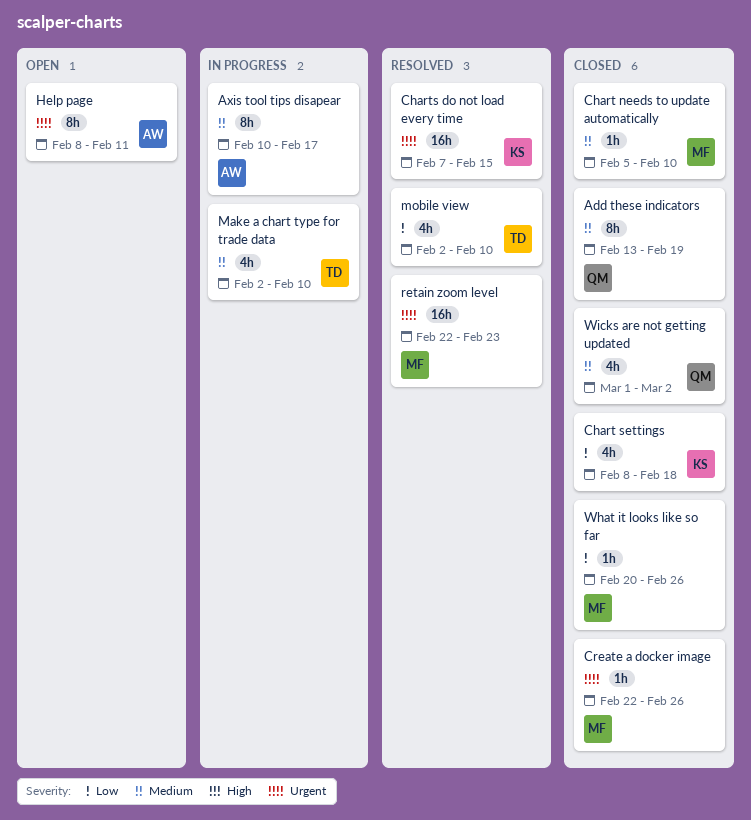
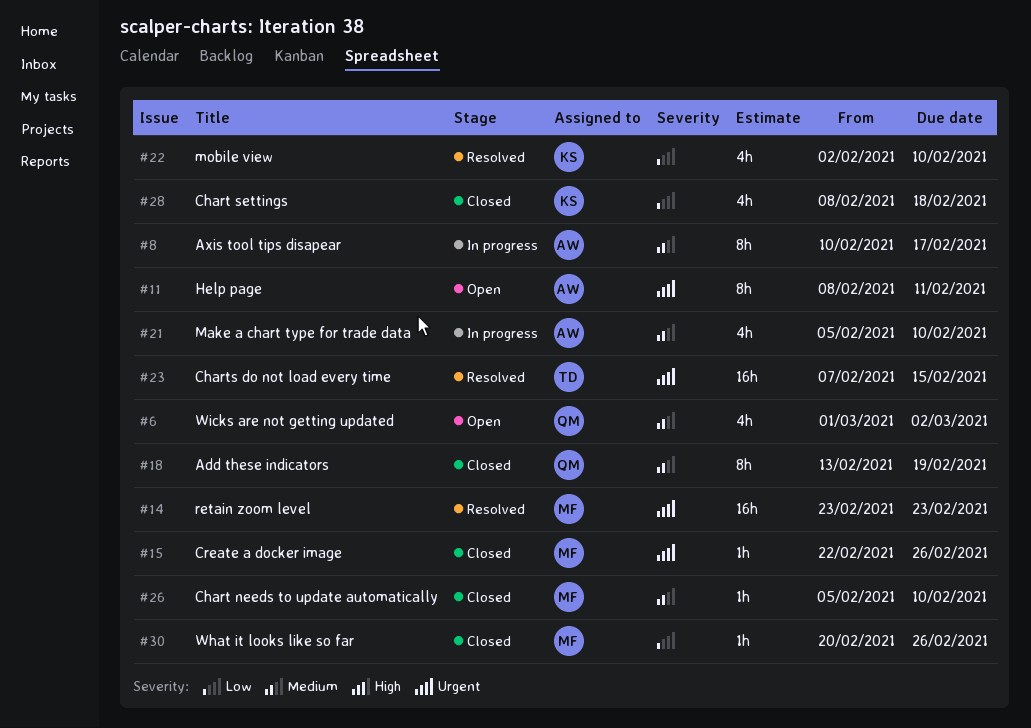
Charts do not load every time, owner: KS -> TD
Make a chart type for trade data, owner: TD -> AW
Make a chart type for trade data, start: Feb 2 -> Feb 5
mobile view, owner: TD -> KS
retain zoom level, start: Feb 22 -> Feb 23
Wicks are not getting updated, status: Closed -> Open

